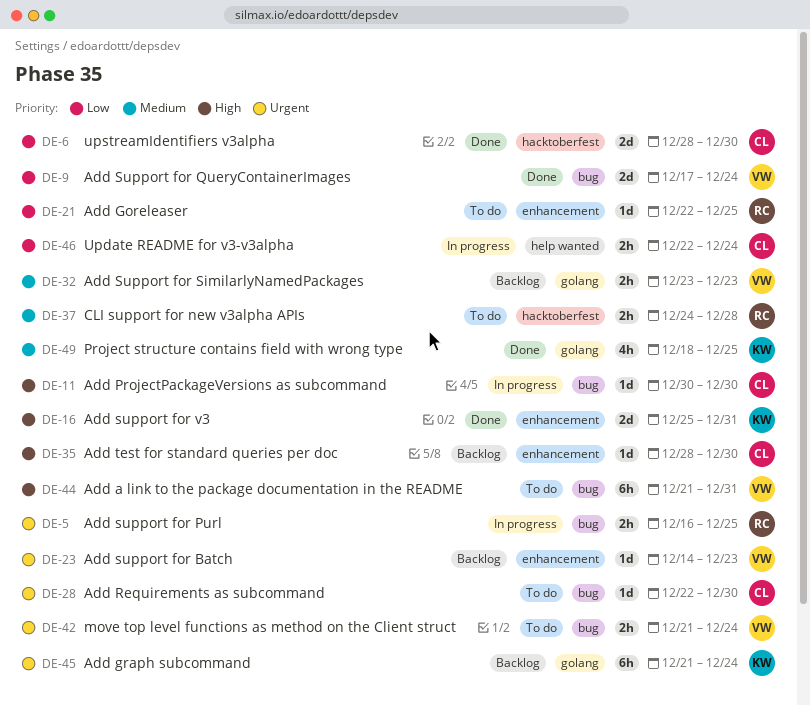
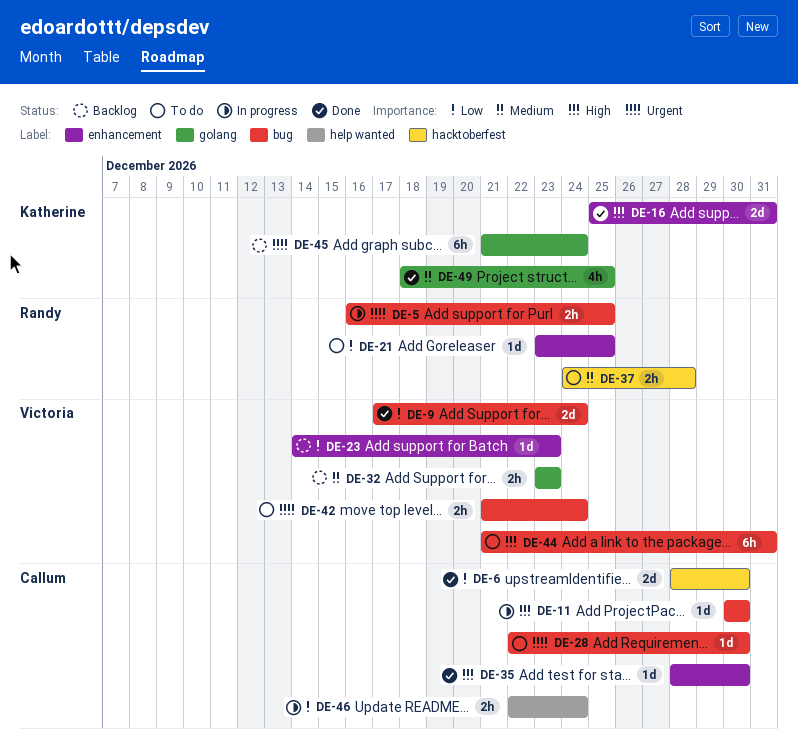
DE-21, start: Dec 22 -> Dec 23
DE-23, priority: Urgent -> Low
DE-35, status: Backlog -> Done

